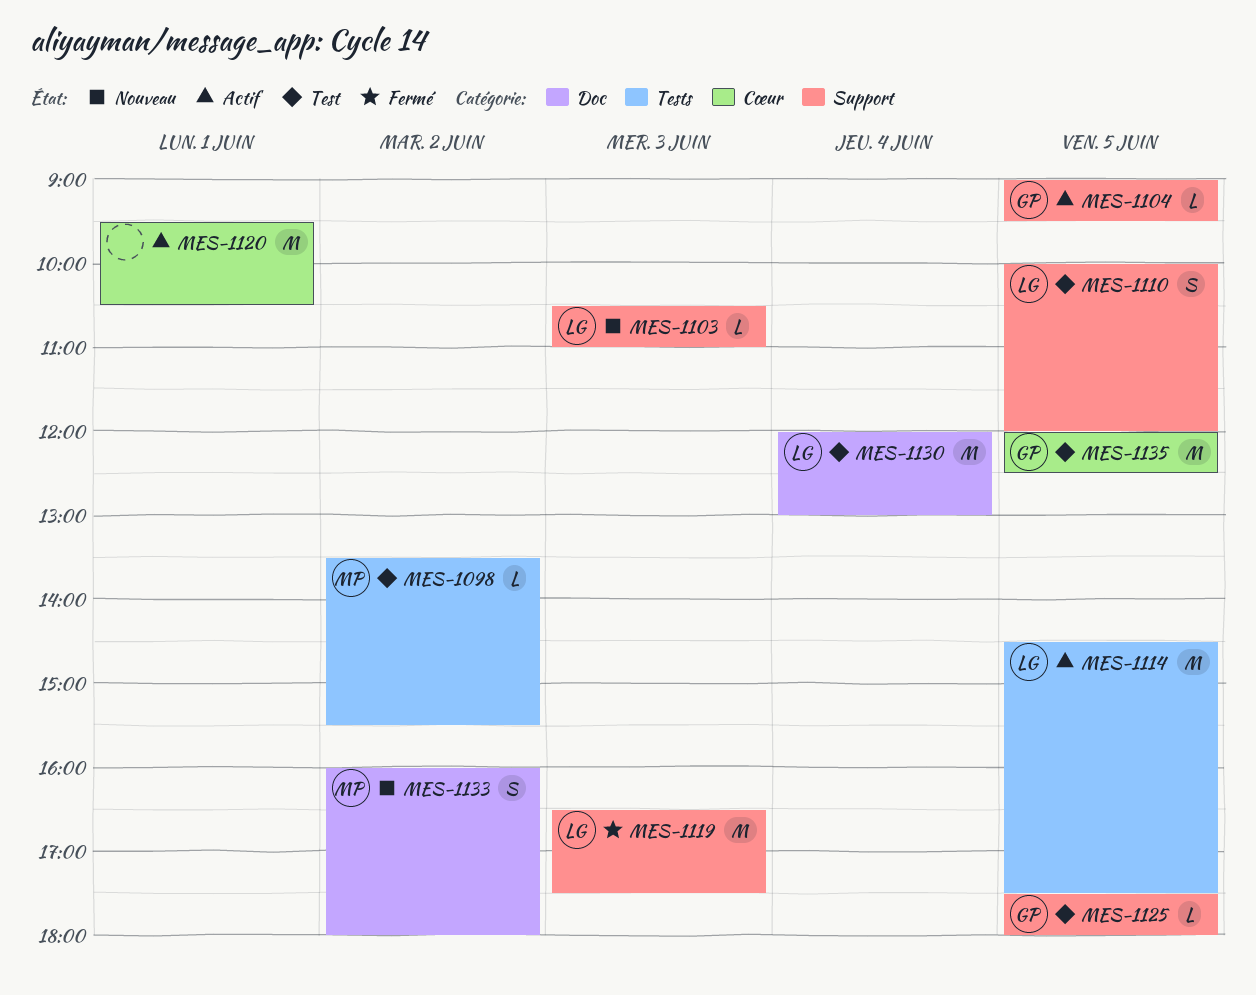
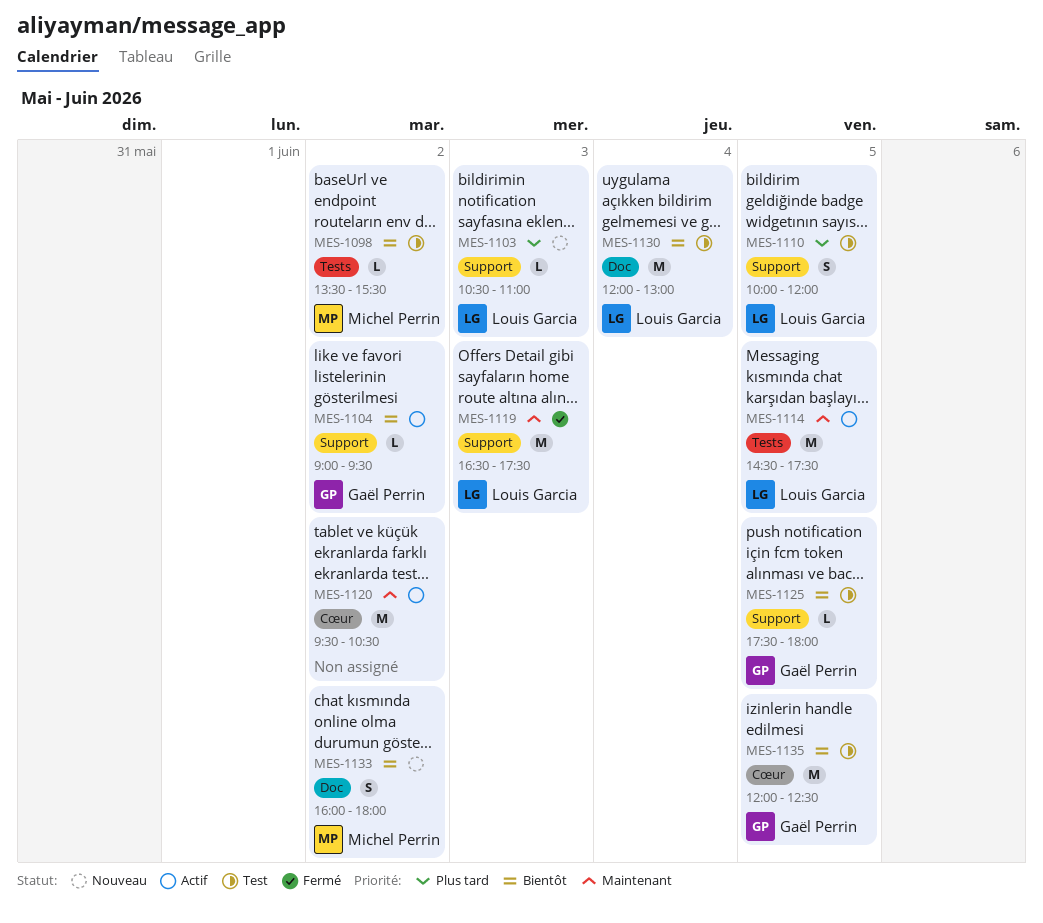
MES-1104, day: Jun 5 -> Jun 2
MES-1120, day: Jun 1 -> Jun 2

